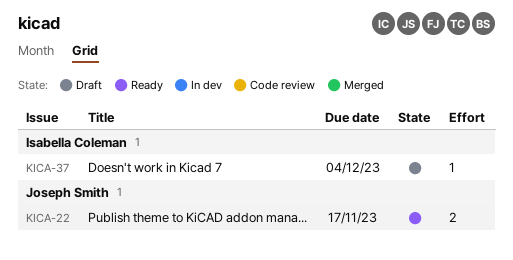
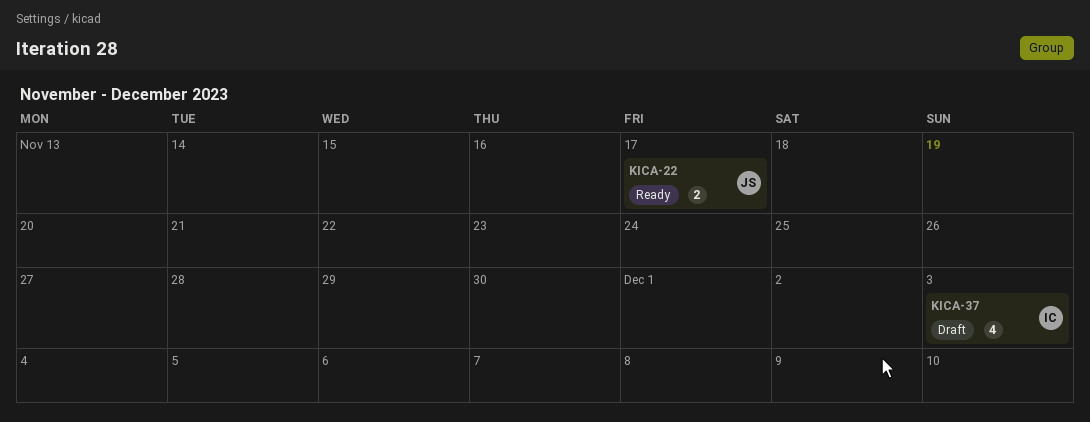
KICA-37, estimate: 1 -> 4
KICA-37, due: Dec 4 -> Dec 3

